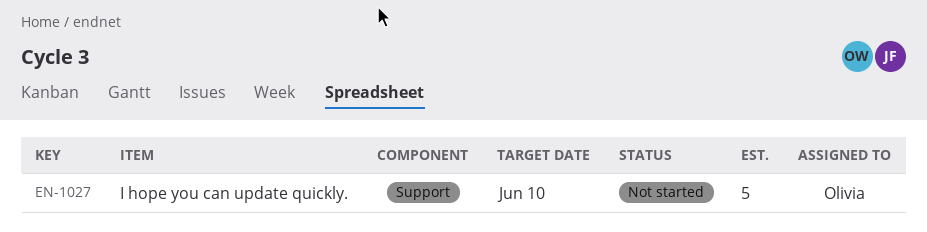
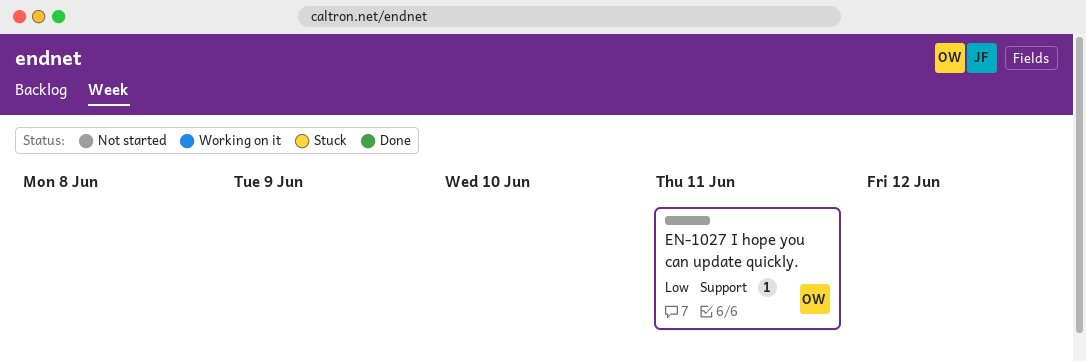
EN-1027, estimate: 5 -> 1
EN-1027, due: Jun 10 -> Jun 11

